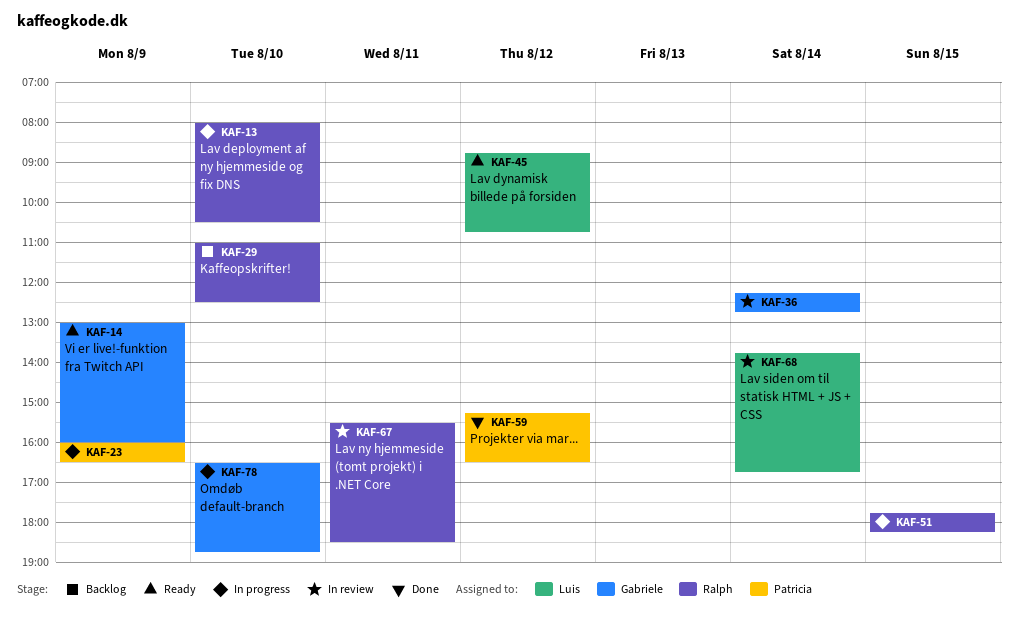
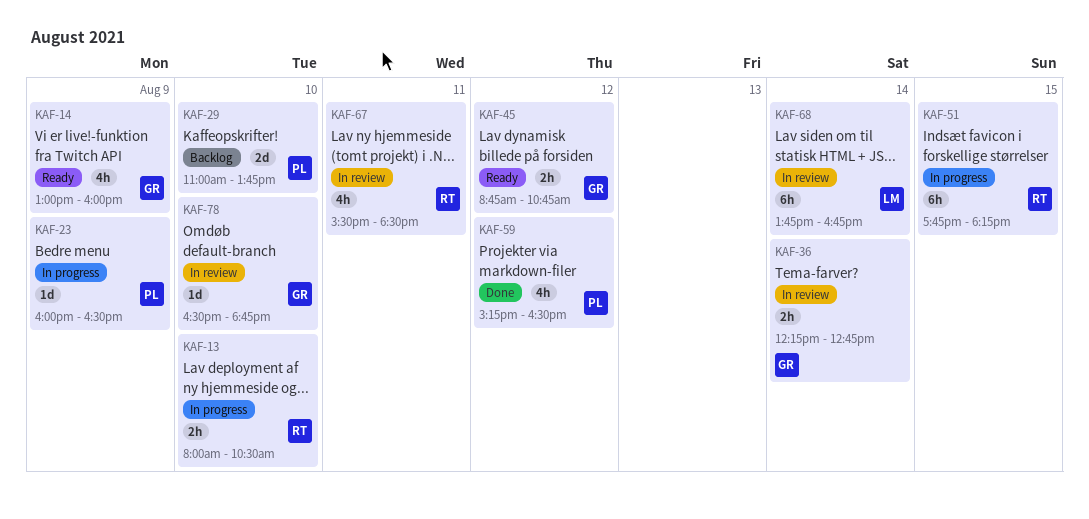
KAF-29, owner: Ralph -> Patricia
KAF-29, ends: 12:30 -> 13:45
KAF-45, owner: Luis -> Gabriele
KAF-78, status: In progress -> In review

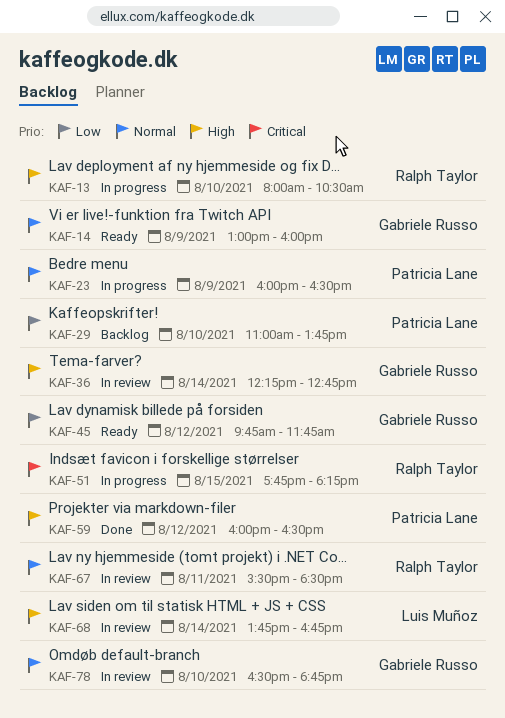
KAF-45, begins: 08:45 -> 09:45
KAF-45, ends: 10:45 -> 11:45
KAF-59, begins: 15:15 -> 16:00

